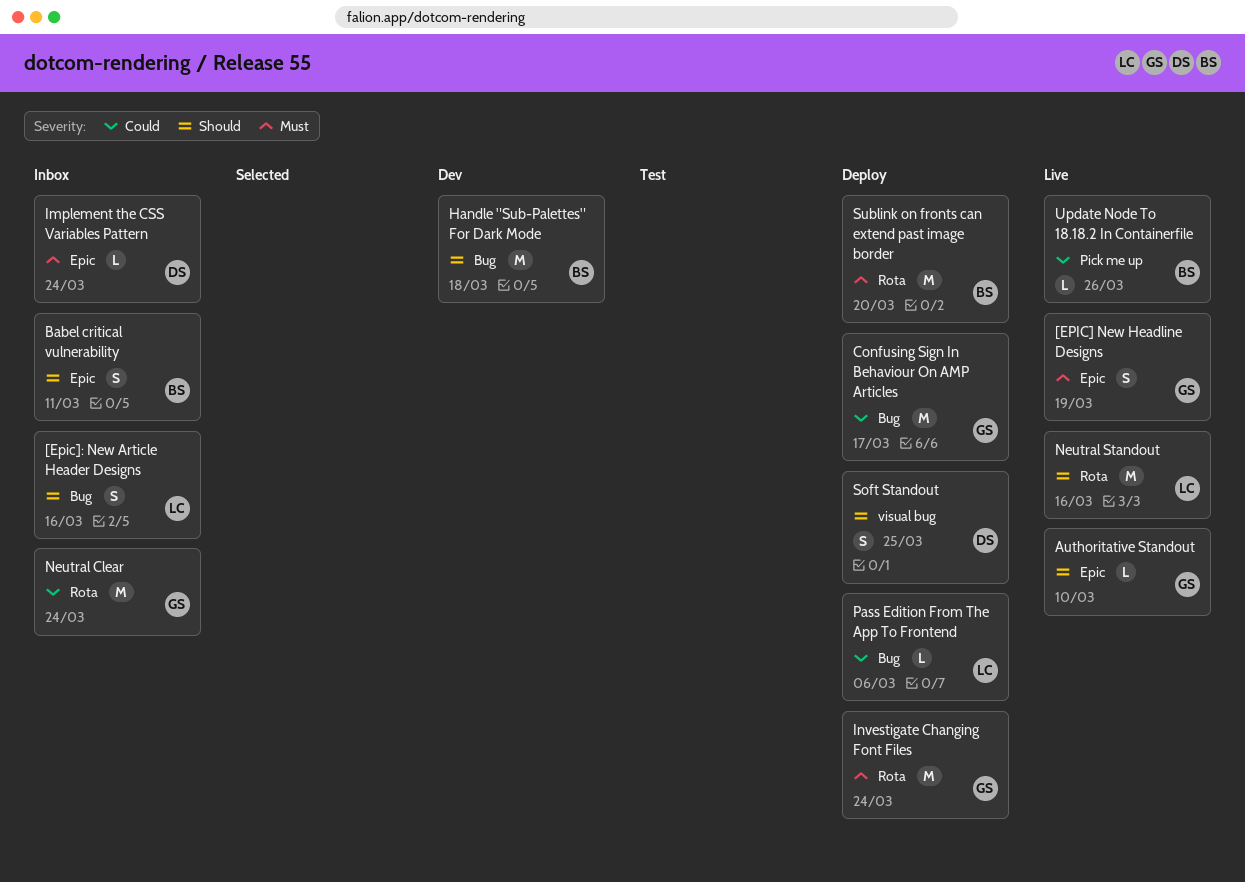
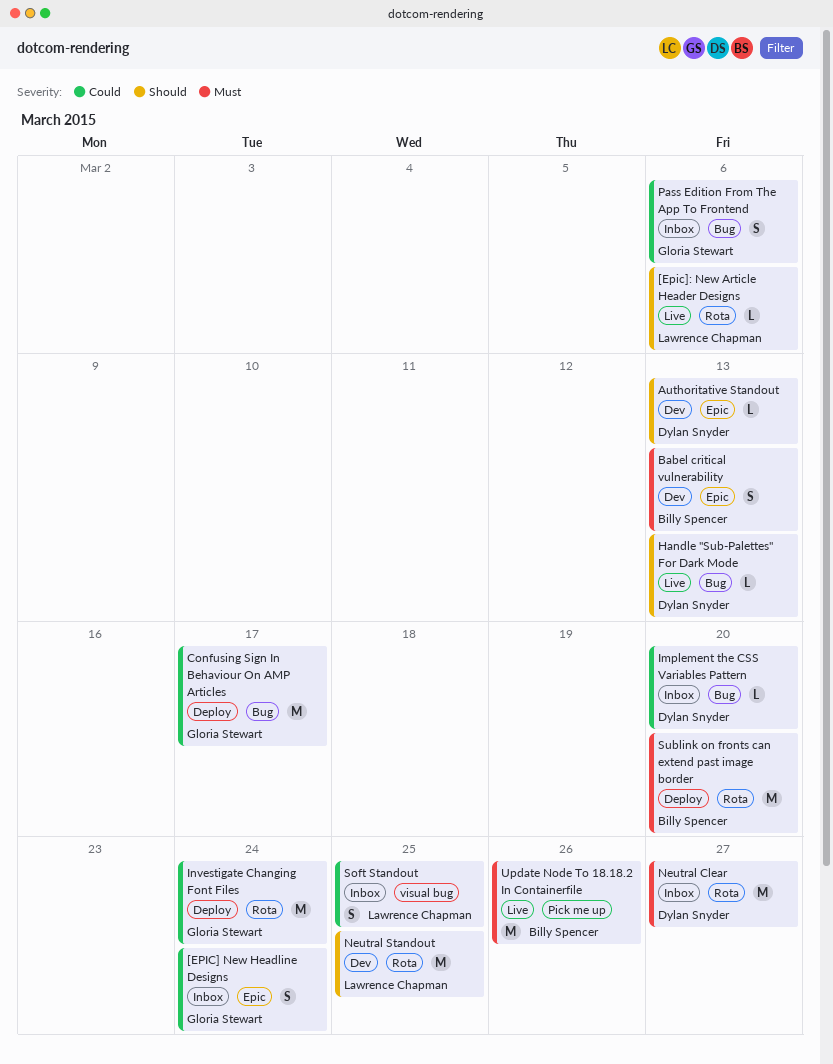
[EPIC] New Headline Designs, status: Live -> Inbox
[EPIC] New Headline Designs, priority: Must -> Could
[EPIC] New Headline Designs, due: Mar 19 -> Mar 24
[Epic]: New Article Header Designs, status: Inbox -> Live
[Epic]: New Article Header Designs, label: Bug -> Rota
[Epic]: New Article Header Designs, estimate: S -> L
[Epic]: New Article Header Designs, due: Mar 16 -> Mar 6
Authoritative Standout, status: Live -> Dev
Authoritative Standout, owner: Gloria Stewart -> Dylan Snyder
Authoritative Standout, due: Mar 10 -> Mar 13
Babel critical vulnerability, status: Inbox -> Dev
Babel critical vulnerability, priority: Should -> Must
Babel critical vulnerability, due: Mar 11 -> Mar 13
Handle "Sub-Palettes" For Dark Mode, status: Dev -> Live
Handle "Sub-Palettes" For Dark Mode, owner: Billy Spencer -> Dylan Snyder
Handle "Sub-Palettes" For Dark Mode, estimate: M -> L
Handle "Sub-Palettes" For Dark Mode, due: Mar 18 -> Mar 13
Implement the CSS Variables Pattern, priority: Must -> Could
Implement the CSS Variables Pattern, label: Epic -> Bug
Implement the CSS Variables Pattern, due: Mar 24 -> Mar 20
Investigate Changing Font Files, priority: Must -> Could
Neutral Clear, owner: Gloria Stewart -> Dylan Snyder
Neutral Clear, priority: Could -> Must
Neutral Clear, due: Mar 24 -> Mar 27
Neutral Standout, status: Live -> Dev
Neutral Standout, due: Mar 16 -> Mar 25
Pass Edition From The App To Frontend, status: Deploy -> Inbox
Pass Edition From The App To Frontend, owner: Lawrence Chapman -> Gloria Stewart
Pass Edition From The App To Frontend, estimate: L -> S
Soft Standout, status: Deploy -> Inbox
Soft Standout, owner: Dylan Snyder -> Lawrence Chapman
Soft Standout, priority: Should -> Could
Update Node To 18.18.2 In Containerfile, priority: Could -> Must
Update Node To 18.18.2 In Containerfile, estimate: L -> M

